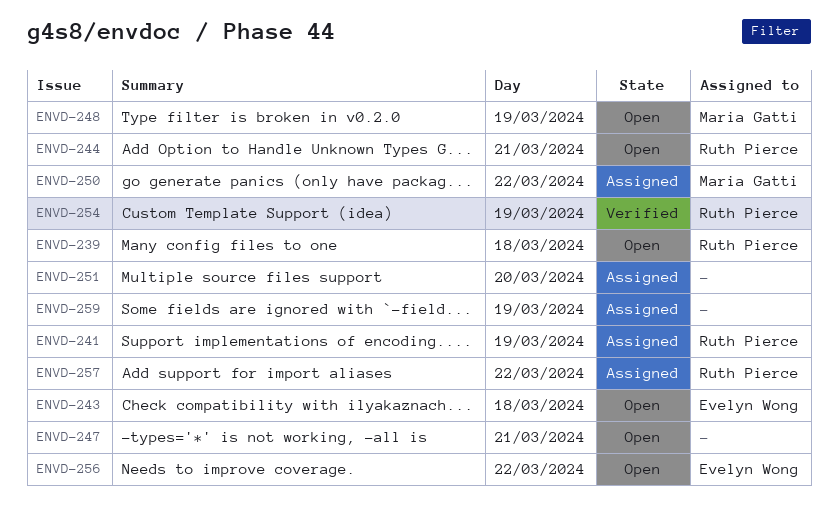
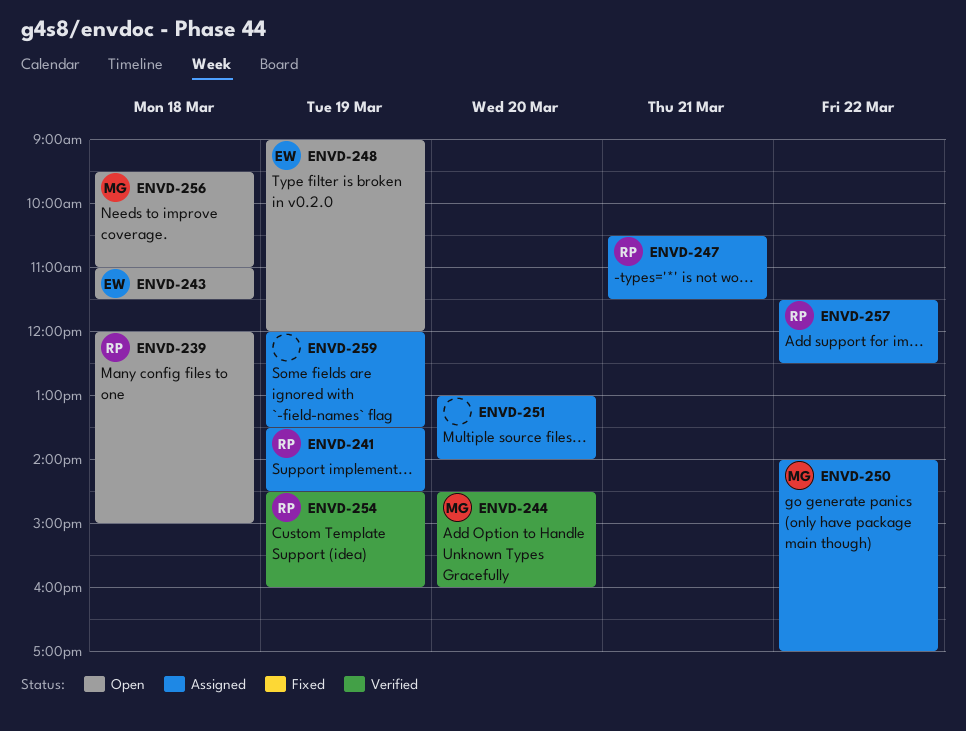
ENVD-244, status: Open -> Verified
ENVD-244, owner: Ruth Pierce -> Maria Gatti
ENVD-244, day: Mar 21 -> Mar 20
ENVD-247, status: Open -> Assigned
ENVD-247, owner: none -> Ruth Pierce
ENVD-248, owner: Maria Gatti -> Evelyn Wong
ENVD-256, owner: Evelyn Wong -> Maria Gatti
ENVD-256, day: Mar 22 -> Mar 18

